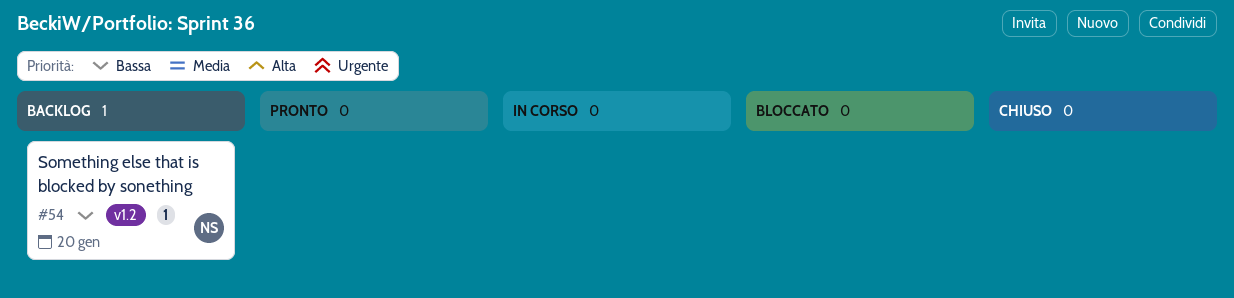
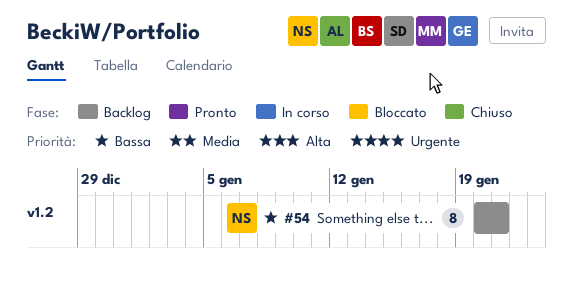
#54, estimate: 1 -> 8
#54, due: Jan 20 -> Jan 21

